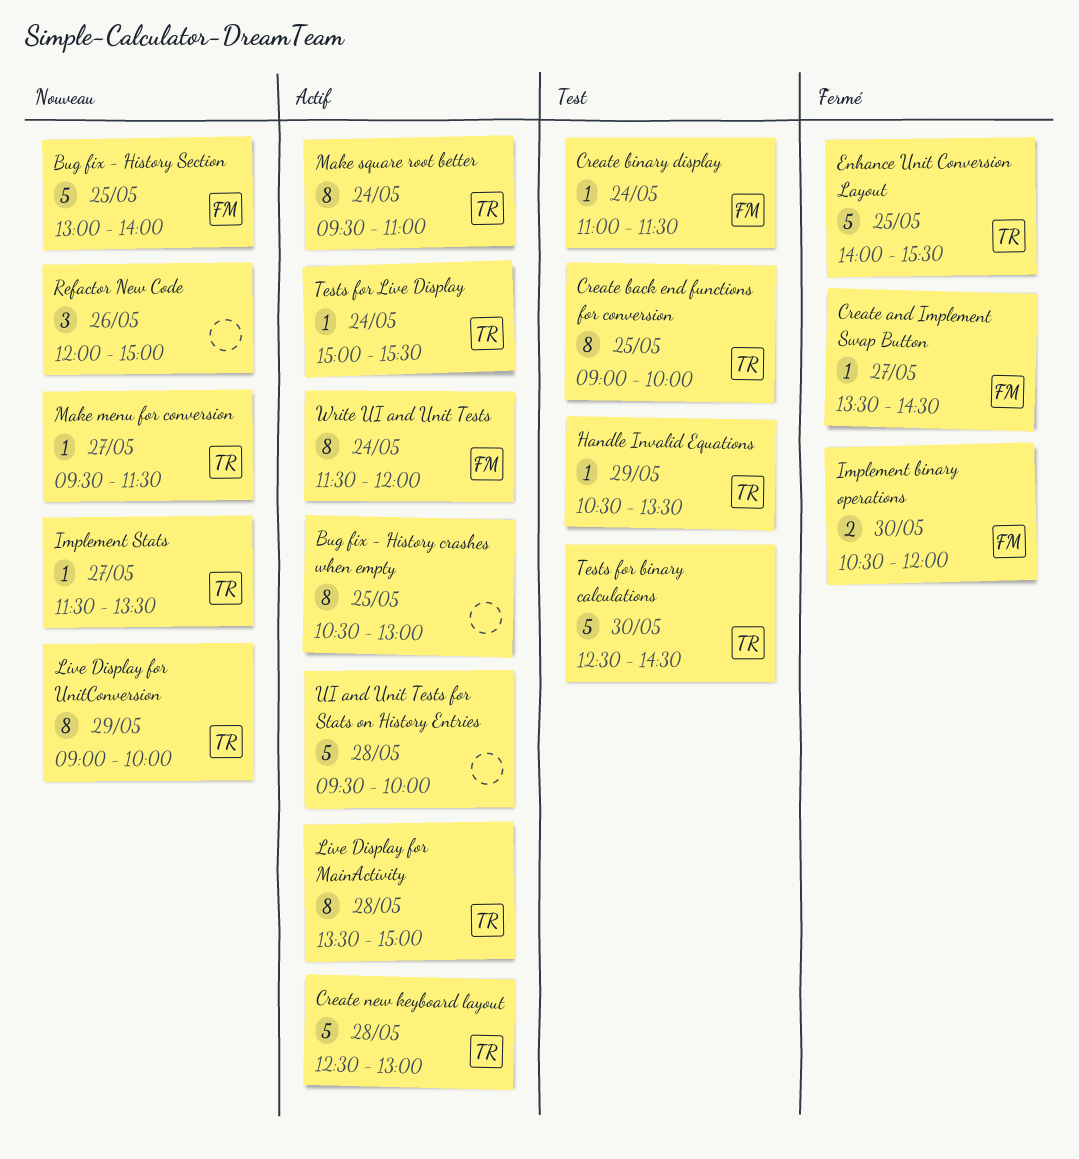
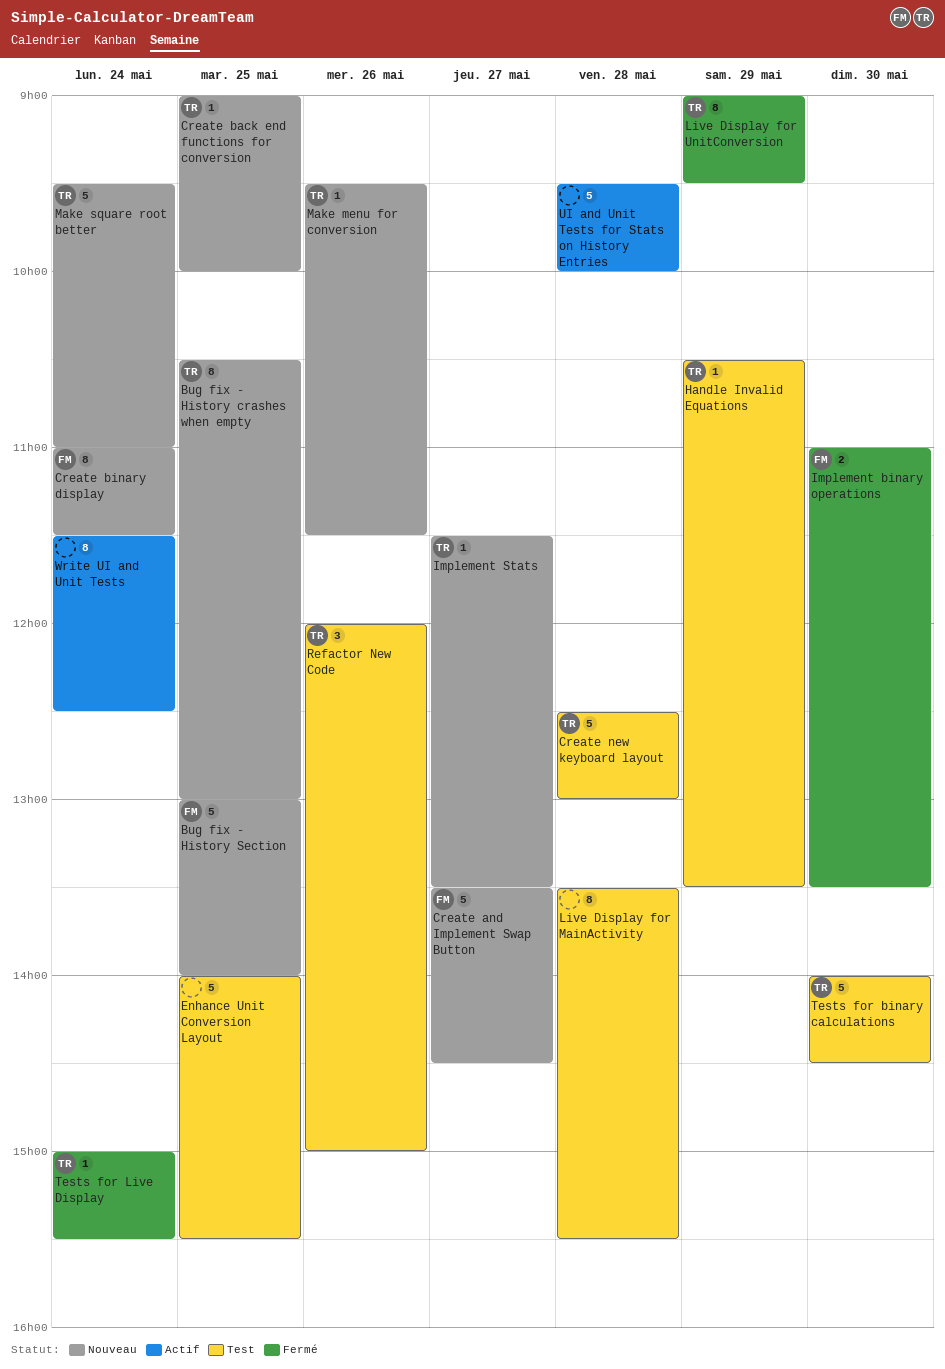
Bug fix - History crashes when empty, status: Actif -> Nouveau
Bug fix - History crashes when empty, owner: none -> TR
Create and Implement Swap Button, status: Fermé -> Nouveau
Create and Implement Swap Button, estimate: 1 -> 5
Create back end functions for conversion, status: Test -> Nouveau
Create back end functions for conversion, estimate: 8 -> 1
Create binary display, status: Test -> Nouveau
Create binary display, estimate: 1 -> 8
Create new keyboard layout, status: Actif -> Test
Enhance Unit Conversion Layout, status: Fermé -> Test
Enhance Unit Conversion Layout, owner: TR -> none
Implement binary operations, begins: 10:30 -> 11:00
Implement binary operations, ends: 12:00 -> 13:30
Live Display for MainActivity, status: Actif -> Test
Live Display for MainActivity, owner: TR -> none
Live Display for MainActivity, ends: 15:00 -> 15:30
Live Display for UnitConversion, status: Nouveau -> Fermé
Live Display for UnitConversion, ends: 10:00 -> 09:30
Make menu for conversion, day: May 27 -> May 26
Make square root better, status: Actif -> Nouveau
Make square root better, estimate: 8 -> 5
Refactor New Code, status: Nouveau -> Test
Refactor New Code, owner: none -> TR
Tests for binary calculations, begins: 12:30 -> 14:00
Tests for Live Display, status: Actif -> Fermé
Write UI and Unit Tests, owner: FM -> none
Write UI and Unit Tests, ends: 12:00 -> 12:30

